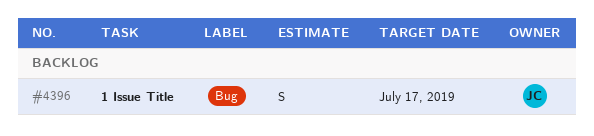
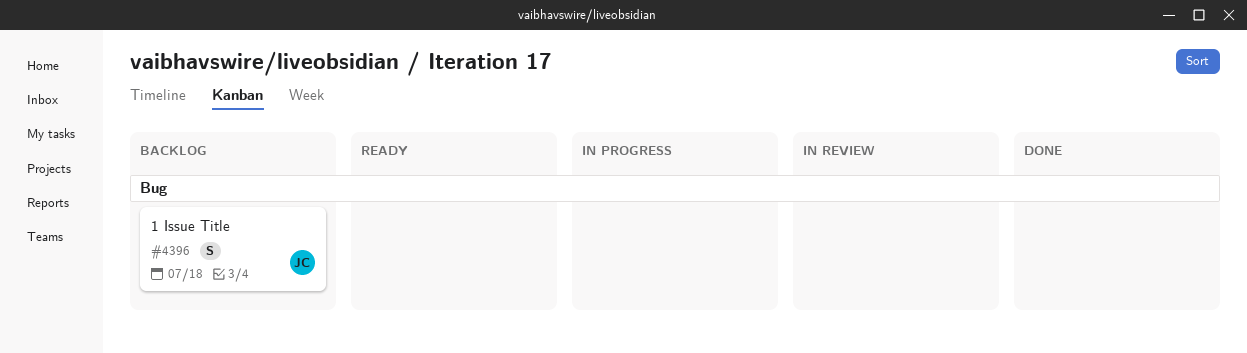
#4396, due: Jul 17 -> Jul 18

